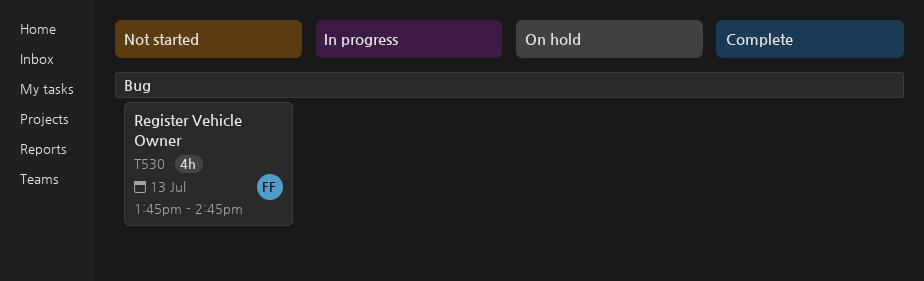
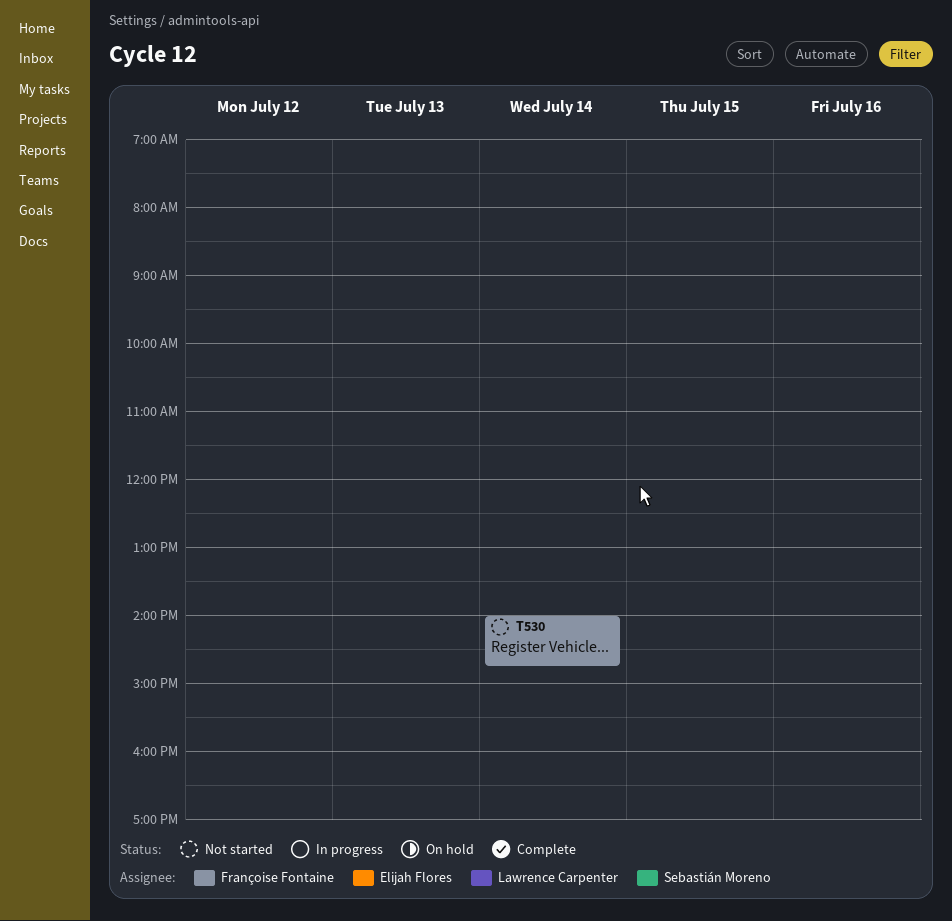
T530, day: Jul 13 -> Jul 14
T530, begins: 13:45 -> 14:00

